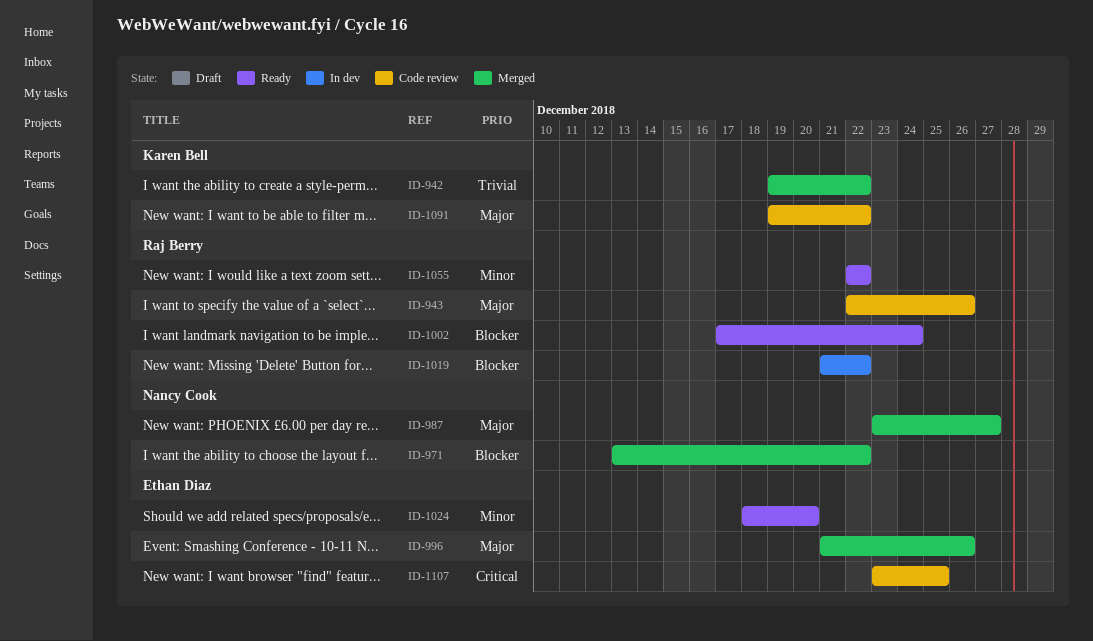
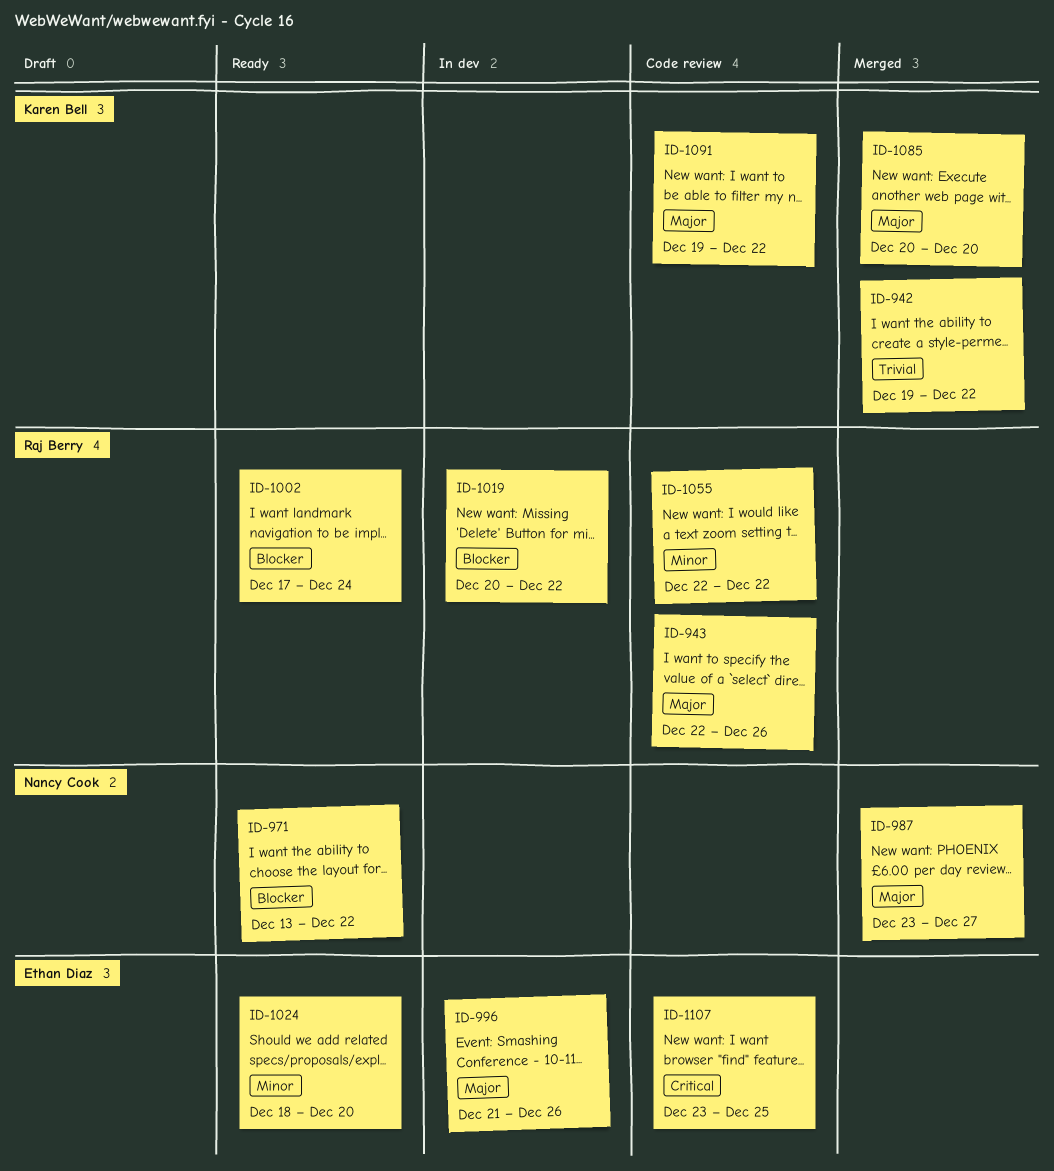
ID-971, status: Merged -> Ready
ID-996, status: Merged -> In dev
ID-1019, start: Dec 21 -> Dec 20
ID-1055, status: Ready -> Code review
ID-1085: none -> present

